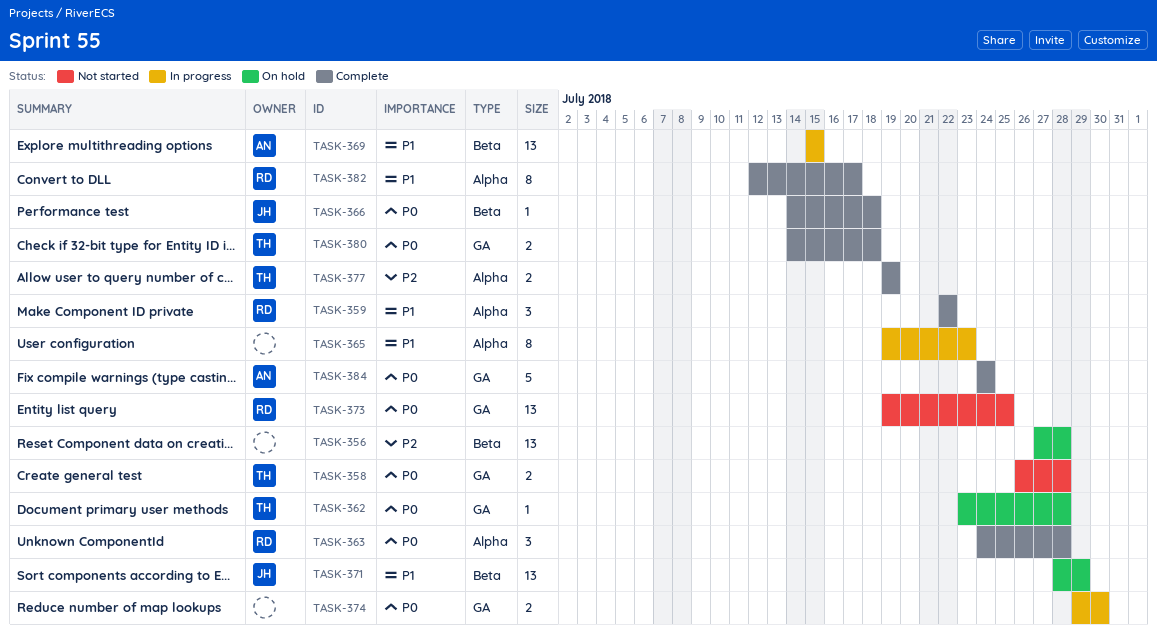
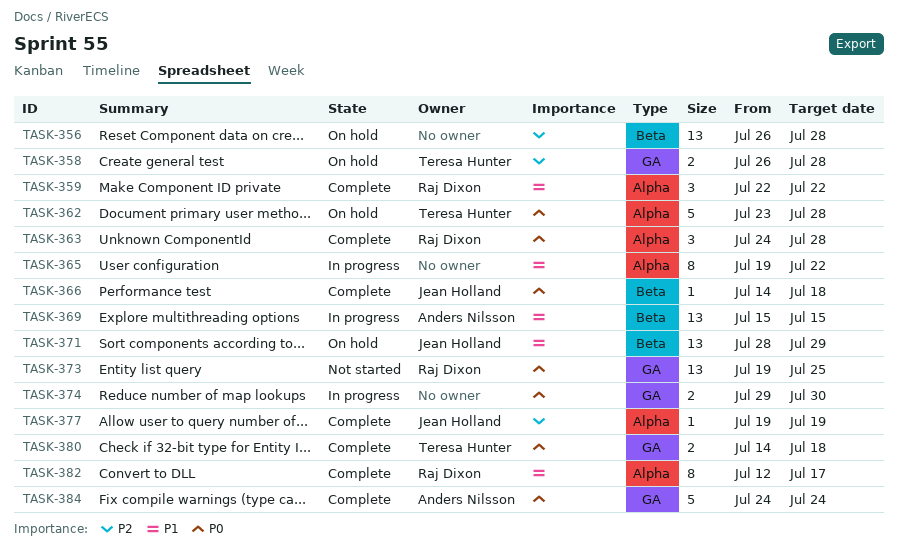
TASK-356, start: Jul 27 -> Jul 26
TASK-358, status: Not started -> On hold
TASK-358, priority: P0 -> P2
TASK-362, label: GA -> Alpha
TASK-362, estimate: 1 -> 5
TASK-365, due: Jul 23 -> Jul 22
TASK-377, owner: Teresa Hunter -> Jean Holland
TASK-377, estimate: 2 -> 1

